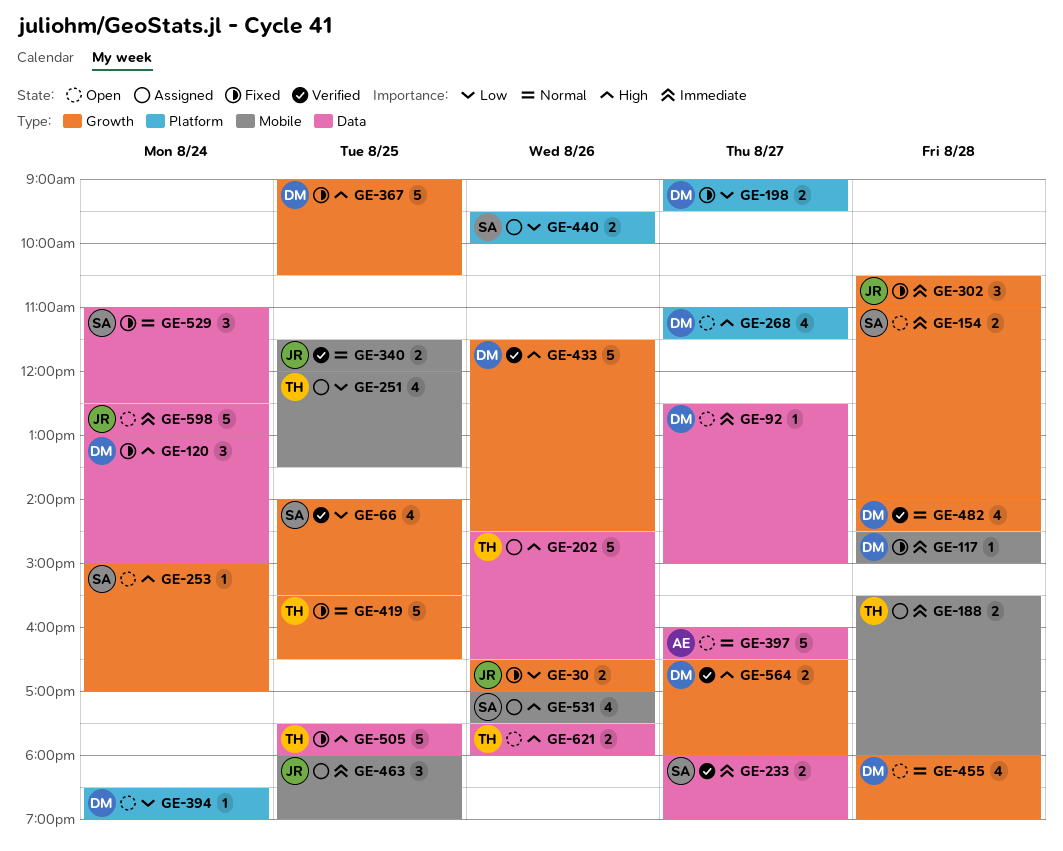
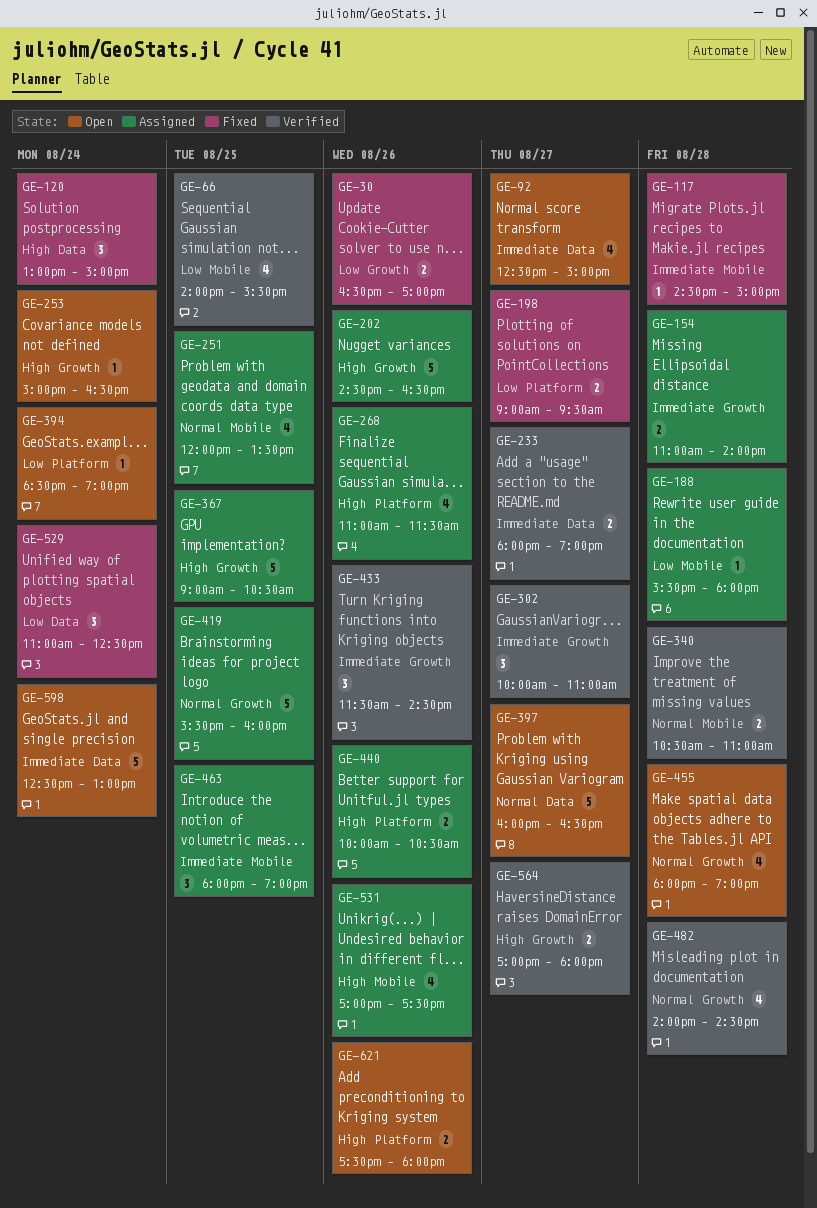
GE-66, label: Growth -> Mobile
GE-92, estimate: 1 -> 4
GE-154, status: Open -> Assigned
GE-188, priority: Immediate -> Low
GE-188, estimate: 2 -> 1
GE-202, label: Data -> Growth
GE-251, priority: Low -> Normal
GE-253, ends: 17:00 -> 16:30
GE-268, status: Open -> Assigned
GE-268, day: Aug 27 -> Aug 26
GE-302, status: Fixed -> Verified
GE-302, day: Aug 28 -> Aug 27
GE-302, begins: 10:30 -> 10:00
GE-340, day: Aug 25 -> Aug 28
GE-340, begins: 11:30 -> 10:30
GE-340, ends: 12:00 -> 11:00
GE-367, status: Fixed -> Assigned
GE-419, status: Fixed -> Assigned
GE-419, ends: 16:30 -> 16:00
GE-433, priority: High -> Immediate
GE-433, estimate: 5 -> 3
GE-440, priority: Low -> High
GE-440, begins: 09:30 -> 10:00
GE-440, ends: 10:00 -> 10:30
GE-505: present -> none
GE-529, priority: Normal -> Low
GE-564, begins: 16:30 -> 17:00
GE-621, label: Data -> Platform

